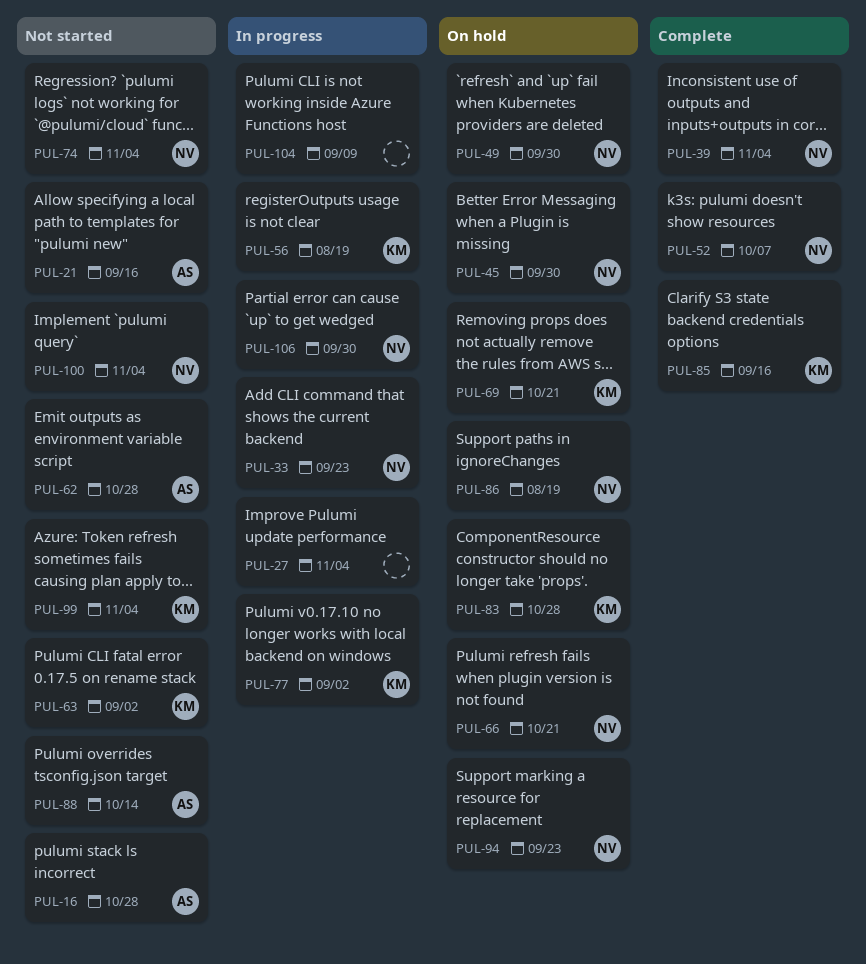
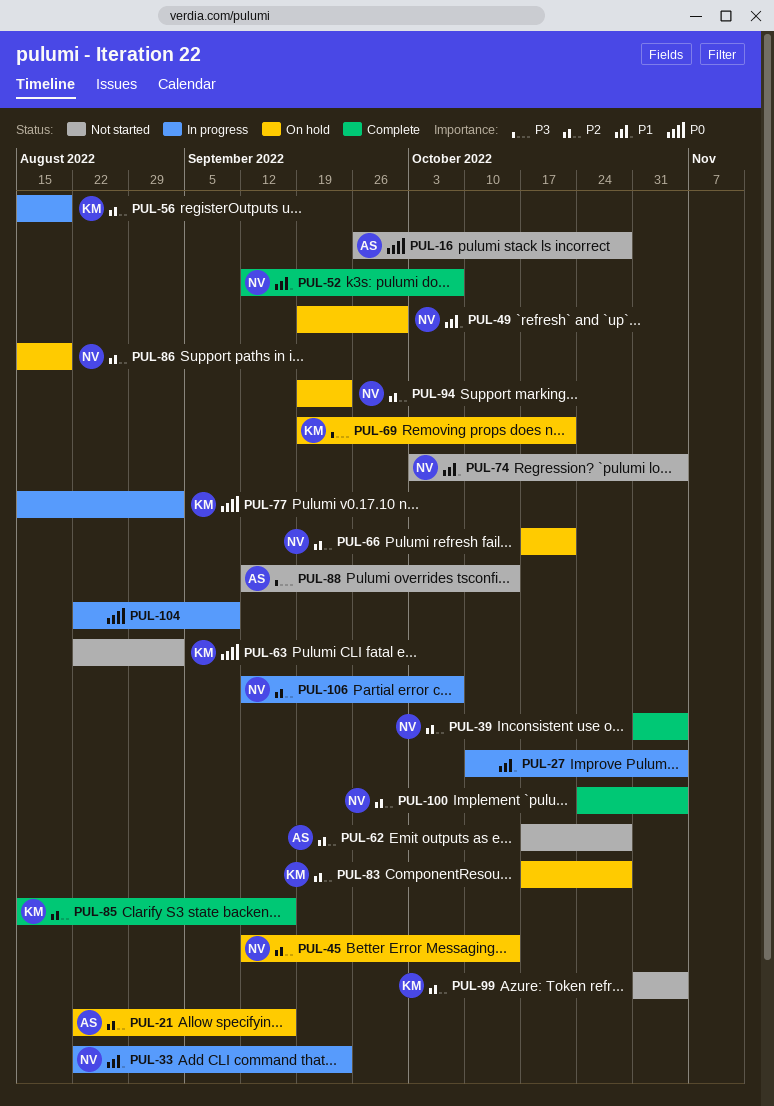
PUL-21, status: Not started -> On hold
PUL-45, due: Sep 30 -> Oct 14
PUL-100, status: Not started -> Complete
PUL-106, due: Sep 30 -> Oct 7

